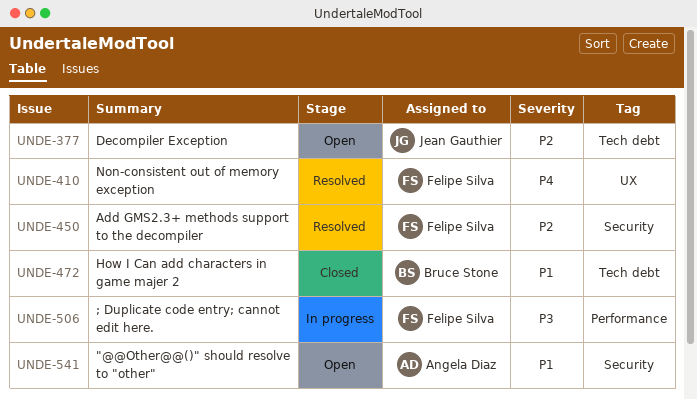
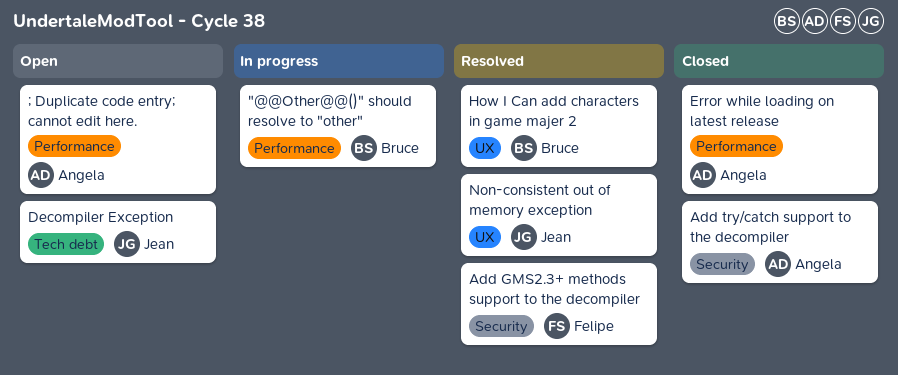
"@@Other@@()" should resolve to "other", status: Open -> In progress
"@@Other@@()" should resolve to "other", owner: Angela Diaz -> Bruce Stone
"@@Other@@()" should resolve to "other", label: Security -> Performance
; Duplicate code entry; cannot edit here., status: In progress -> Open
; Duplicate code entry; cannot edit here., owner: Felipe Silva -> Angela Diaz
Add try/catch support to the decompiler: none -> present
Error while loading on latest release: none -> present
How I Can add characters in game majer 2, status: Closed -> Resolved
How I Can add characters in game majer 2, label: Tech debt -> UX
Non-consistent out of memory exception, owner: Felipe Silva -> Jean Gauthier

